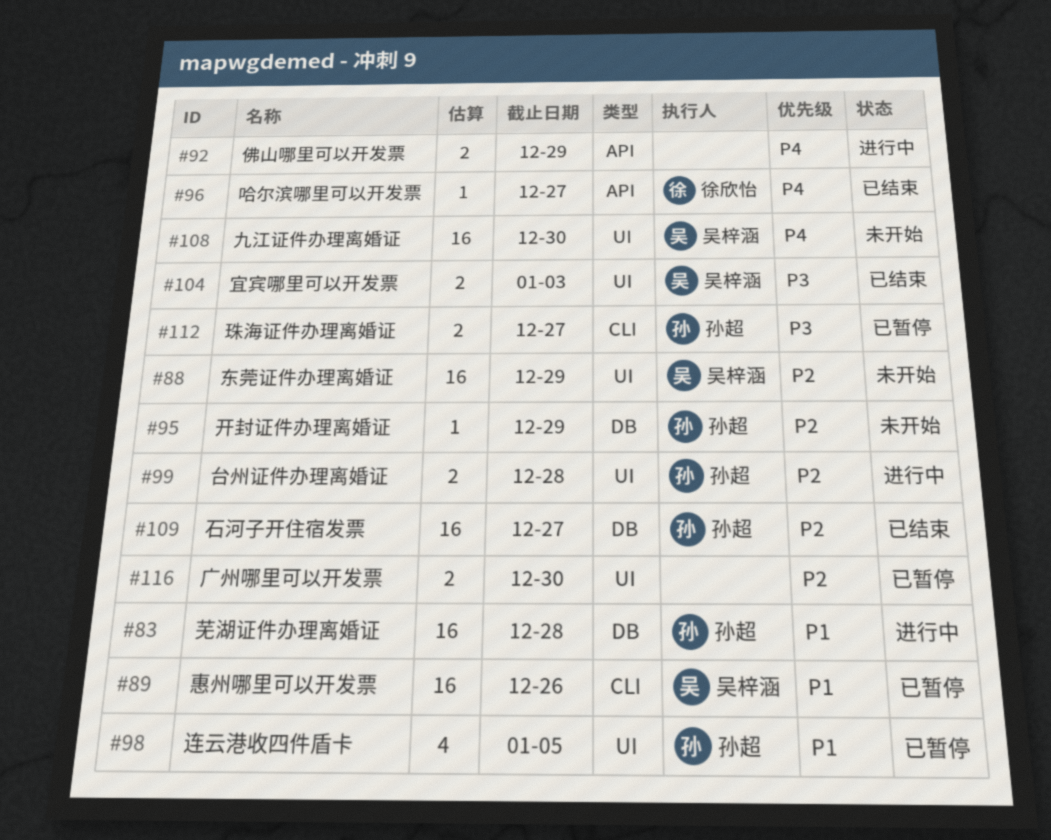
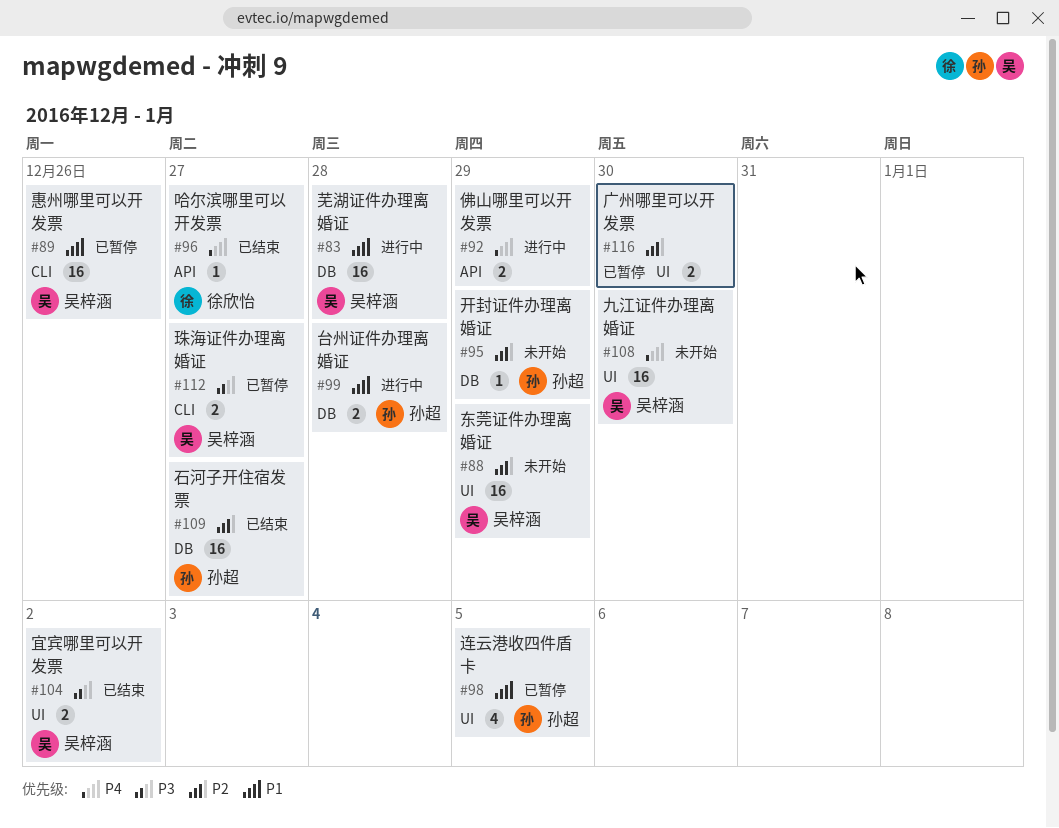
#83, owner: 孙超 -> 吴梓涵
#99, priority: P2 -> P1
#99, label: UI -> DB
#104, due: Jan 3 -> Jan 2
#112, owner: 孙超 -> 吴梓涵

